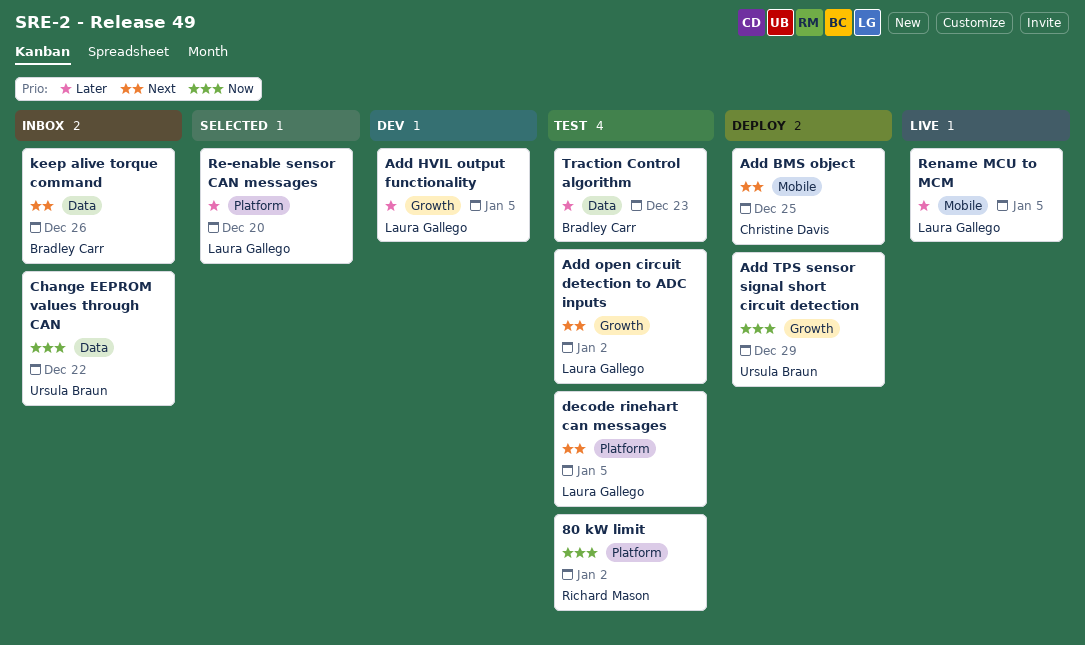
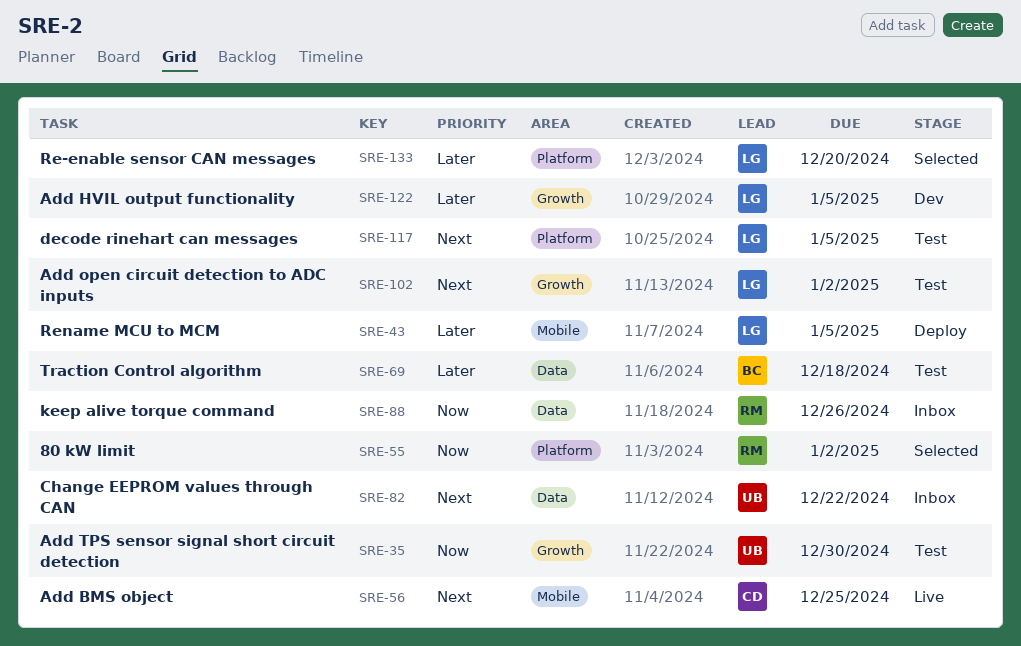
80 kW limit, status: Test -> Selected
Add BMS object, status: Deploy -> Live
Add TPS sensor signal short circuit detection, status: Deploy -> Test
Add TPS sensor signal short circuit detection, due: Dec 29 -> Dec 30
Change EEPROM values through CAN, priority: Now -> Next
keep alive torque command, owner: Bradley Carr -> Richard Mason
keep alive torque command, priority: Next -> Now
Rename MCU to MCM, status: Live -> Deploy
Traction Control algorithm, due: Dec 23 -> Dec 18

